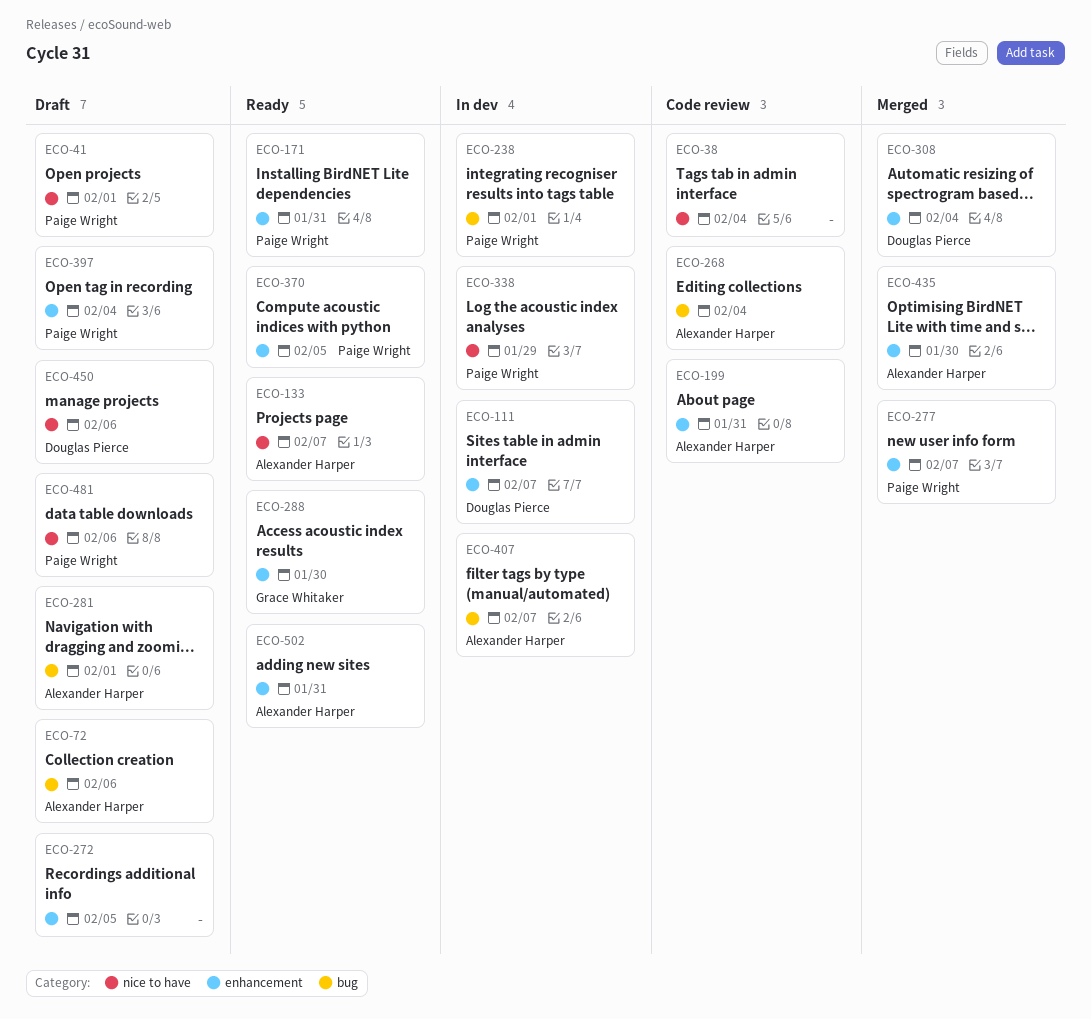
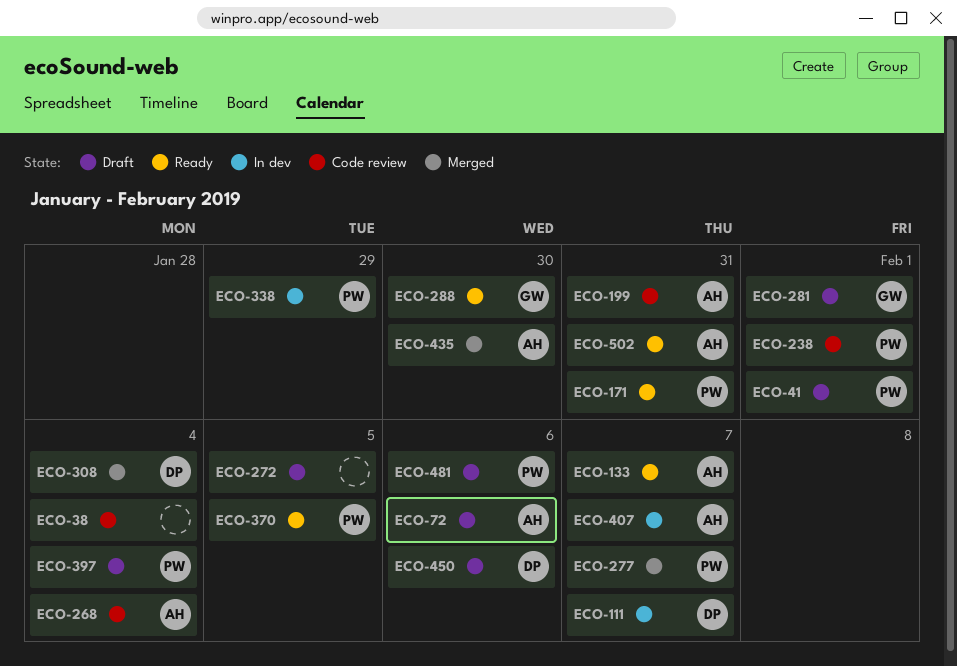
ECO-238, status: In dev -> Code review
ECO-281, owner: Alexander Harper -> Grace Whitaker

